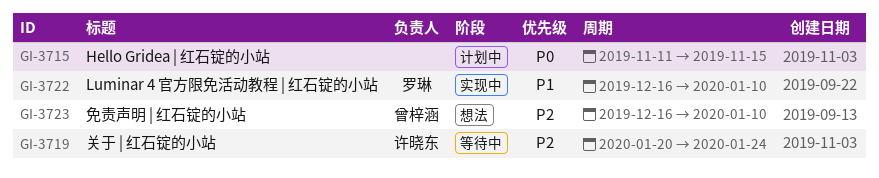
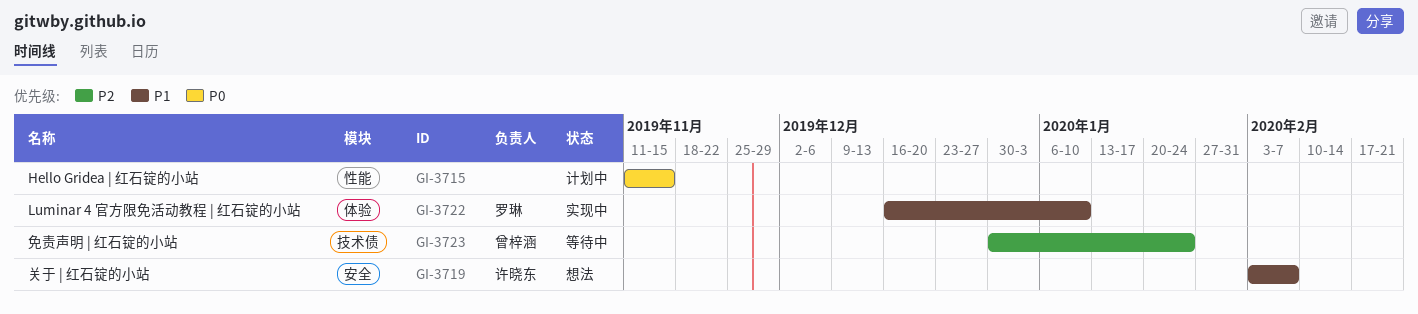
GI-3719, status: 等待中 -> 想法
GI-3719, priority: P2 -> P1
GI-3719, start: Jan 20 -> Feb 3
GI-3719, due: Jan 24 -> Feb 7
GI-3723, status: 想法 -> 等待中
GI-3723, start: Dec 16 -> Dec 30
GI-3723, due: Jan 10 -> Jan 24

